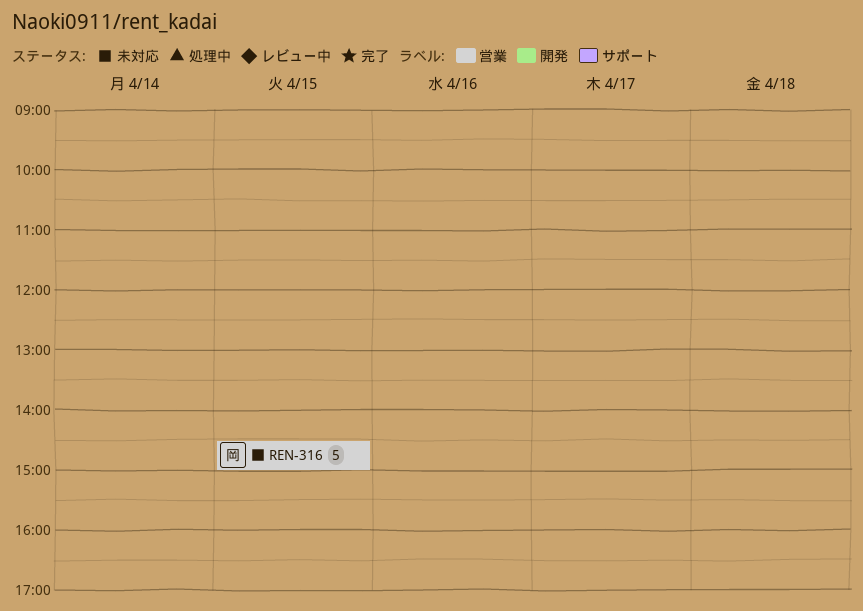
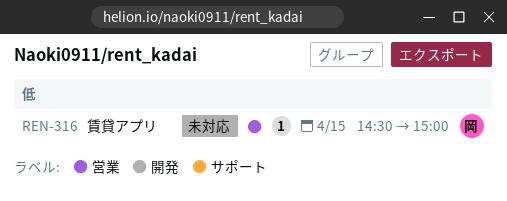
REN-316, estimate: 5 -> 1

